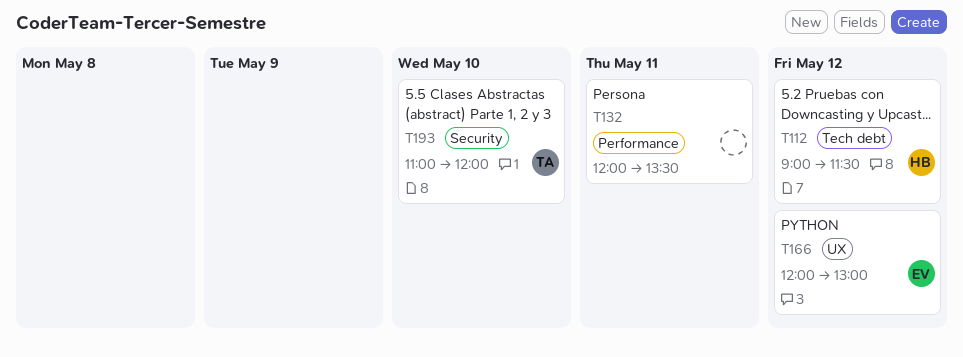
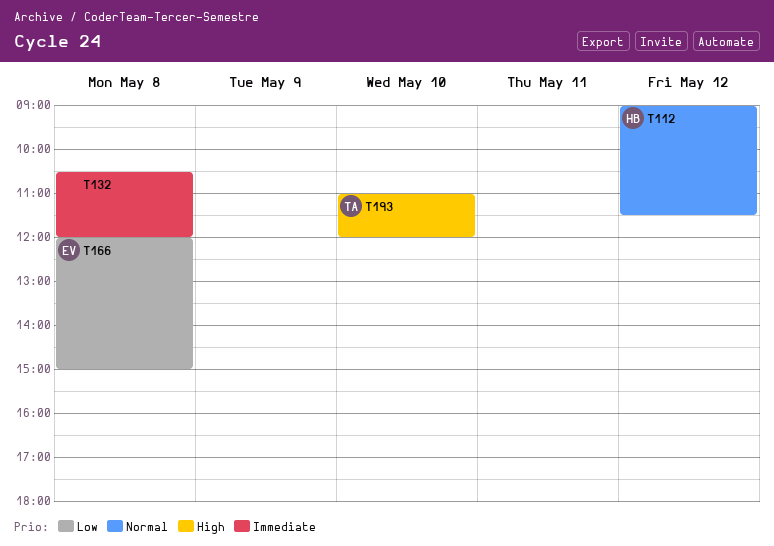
T132, day: May 11 -> May 8
T132, begins: 12:00 -> 10:30
T132, ends: 13:30 -> 12:00
T166, day: May 12 -> May 8
T166, ends: 13:00 -> 15:00

